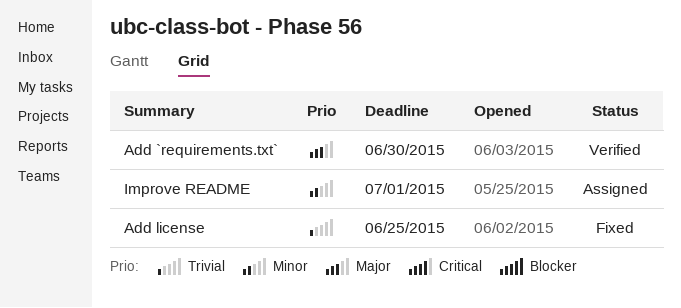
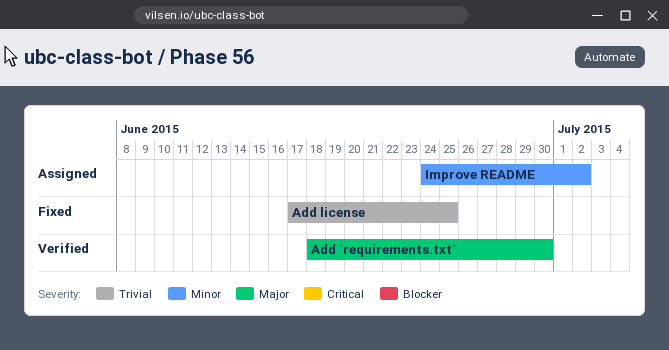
Improve README, due: Jul 1 -> Jul 2

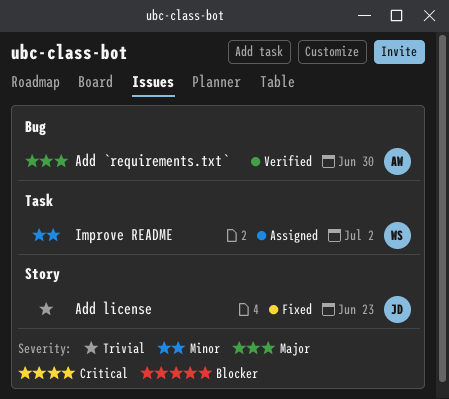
Add license, due: Jun 25 -> Jun 23

